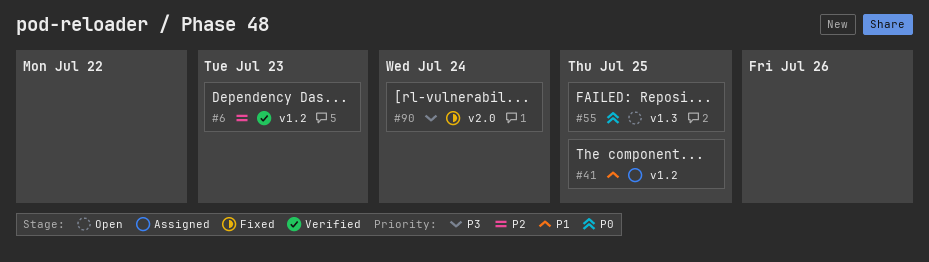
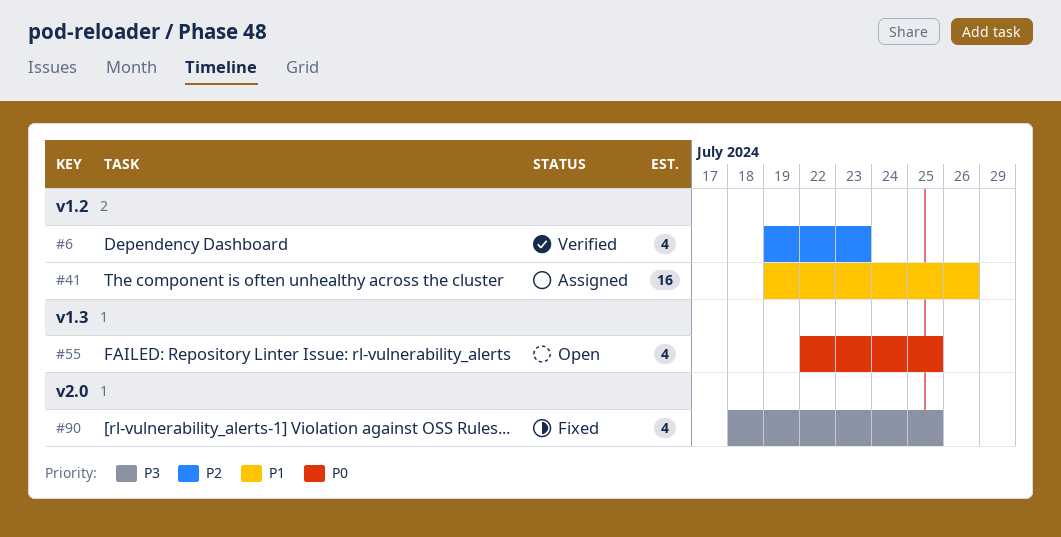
#41, due: Jul 25 -> Jul 26
#90, due: Jul 24 -> Jul 25

